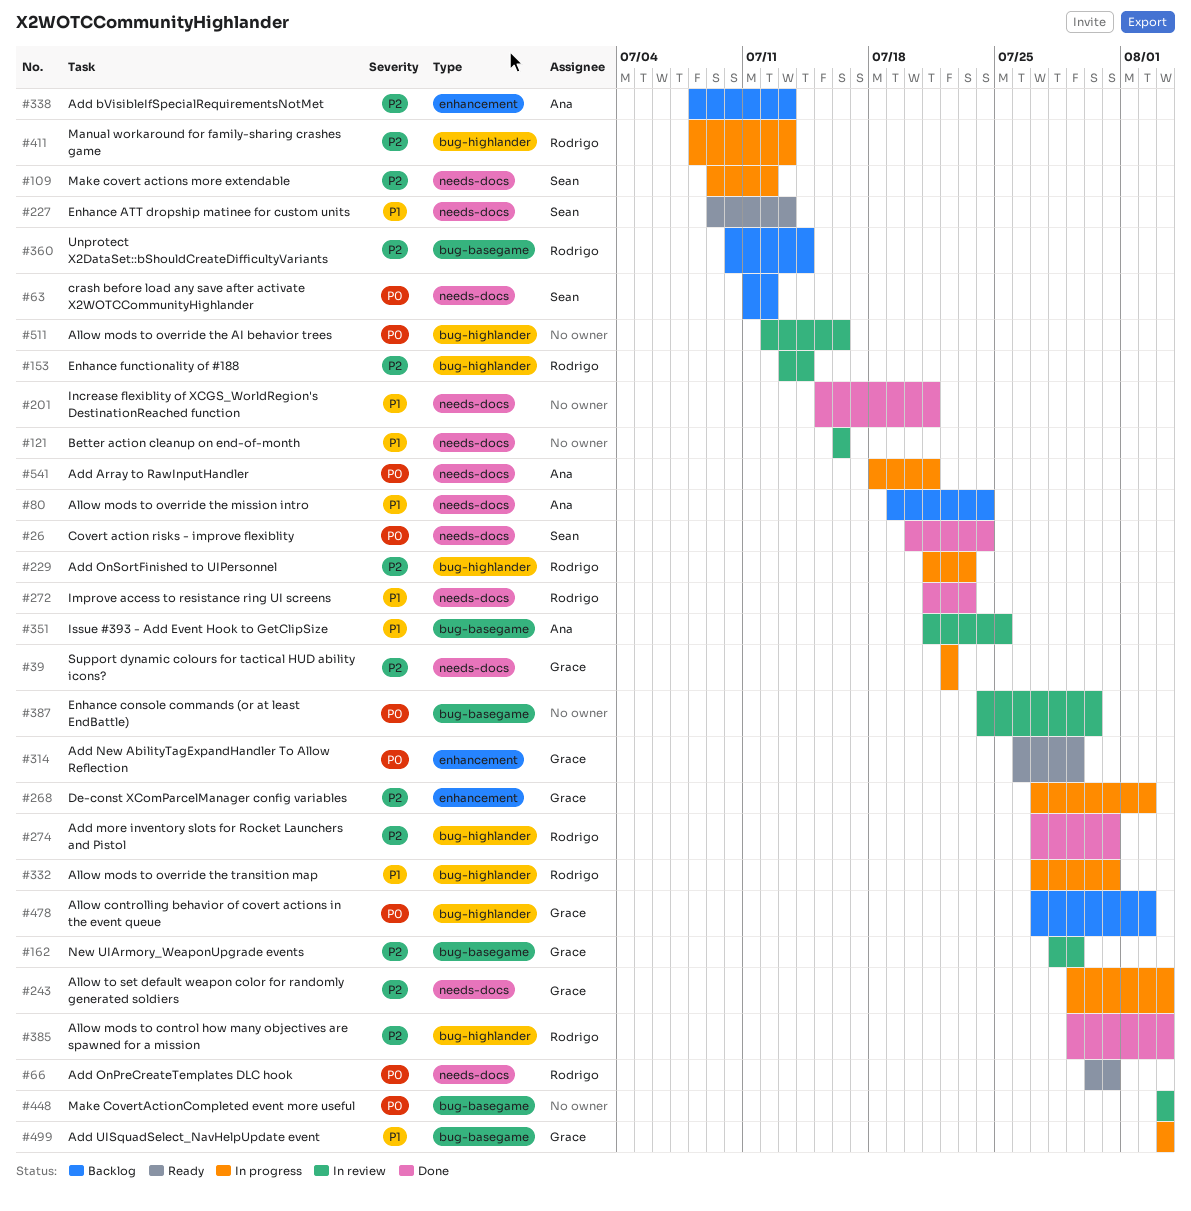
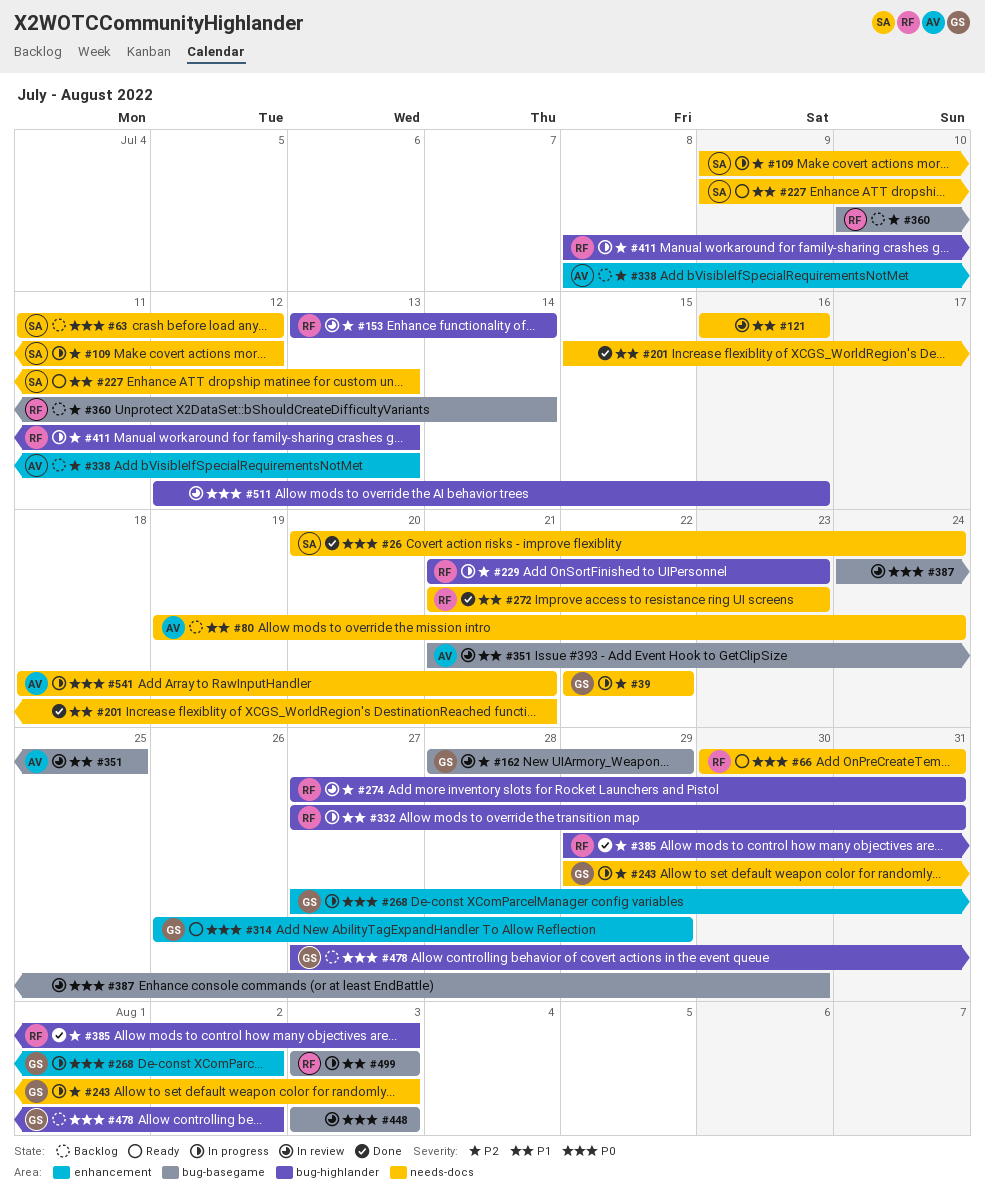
#268, priority: P2 -> P0
#274, status: Done -> In review
#499, owner: Grace -> Rodrigo

